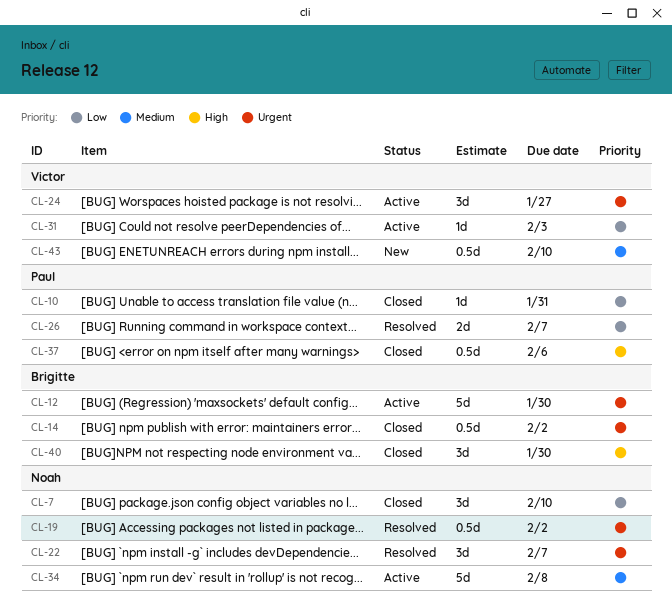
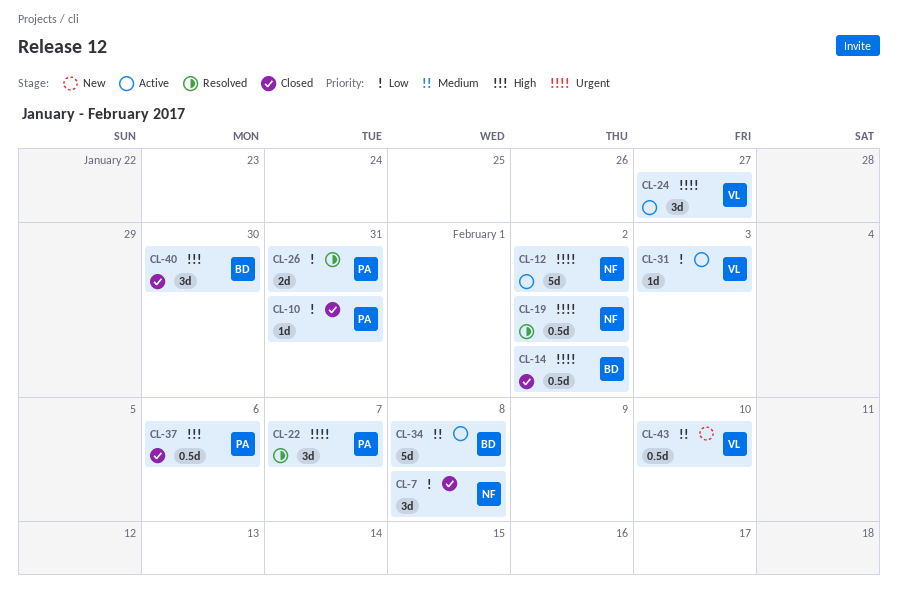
CL-7, due: Feb 10 -> Feb 8
CL-12, owner: Brigitte -> Noah
CL-12, due: Jan 30 -> Feb 2
CL-22, owner: Noah -> Paul
CL-26, due: Feb 7 -> Jan 31
CL-34, owner: Noah -> Brigitte

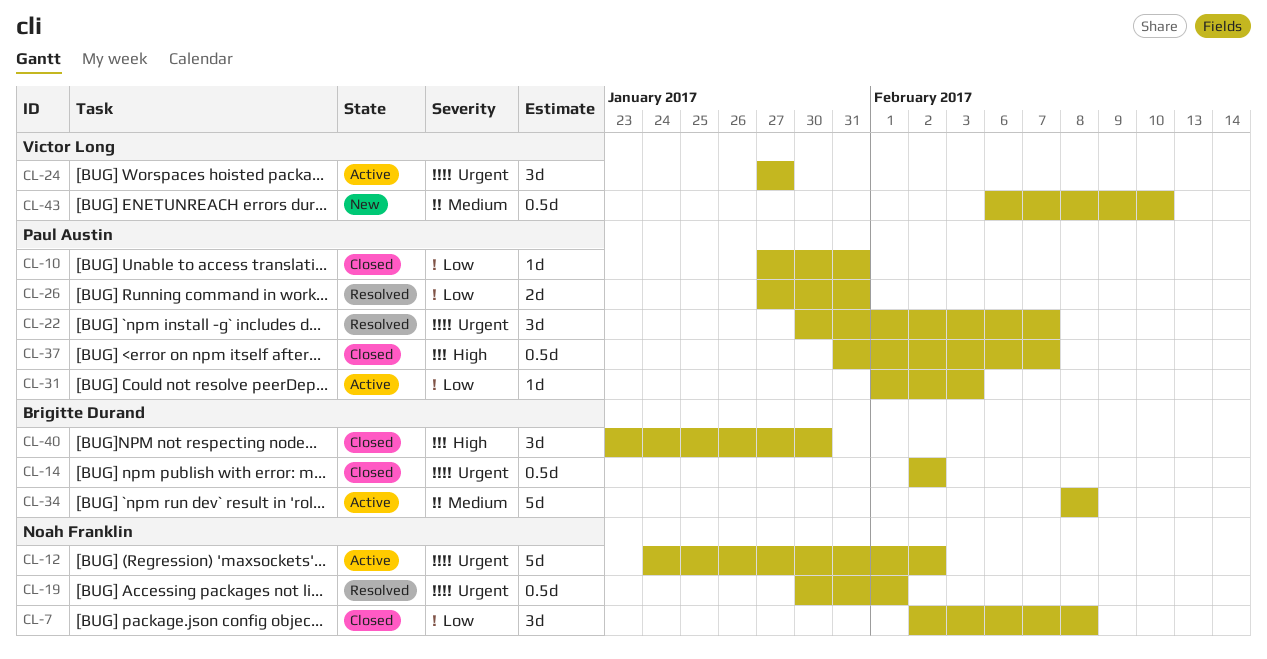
CL-19, due: Feb 2 -> Feb 1
CL-31, owner: Victor Long -> Paul Austin
CL-37, due: Feb 6 -> Feb 7

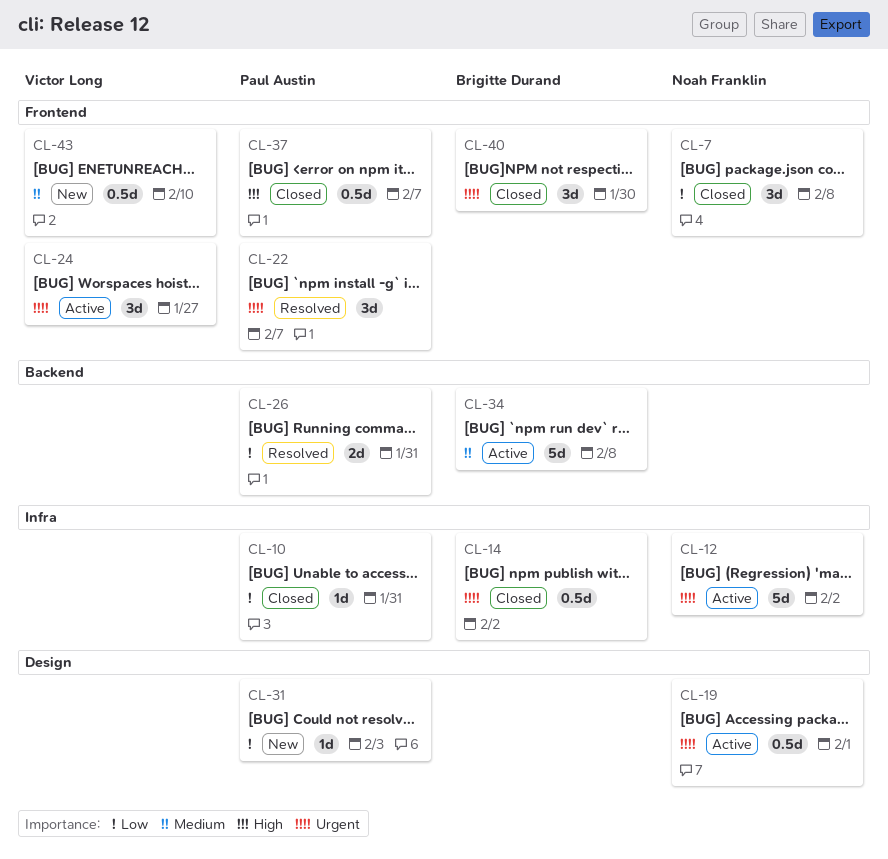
CL-19, status: Resolved -> Active
CL-31, status: Active -> New
CL-40, priority: High -> Urgent

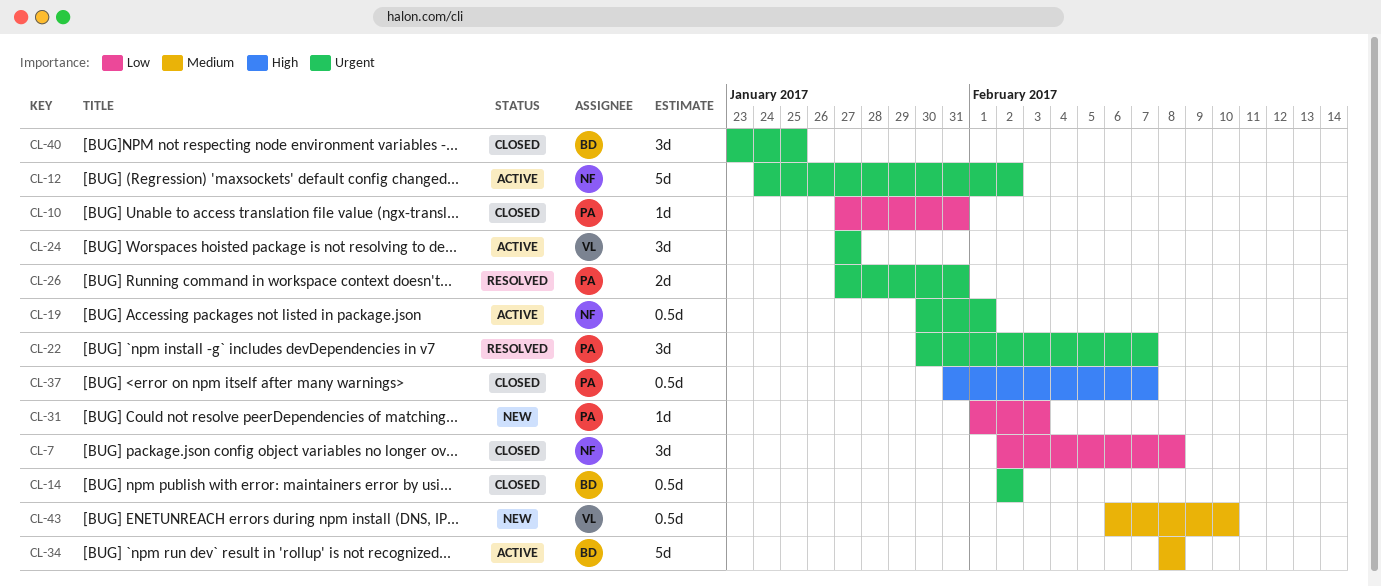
CL-26, priority: Low -> Urgent
CL-40, due: Jan 30 -> Jan 25

